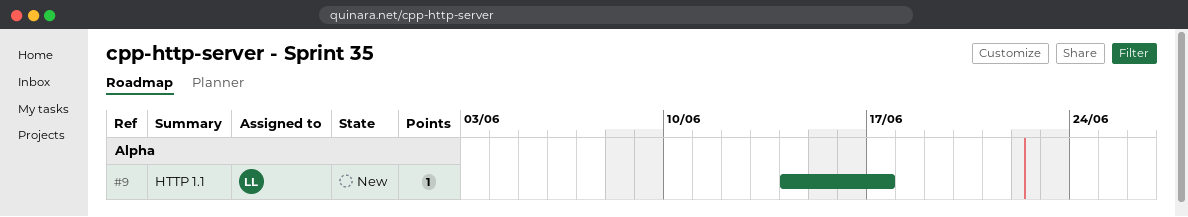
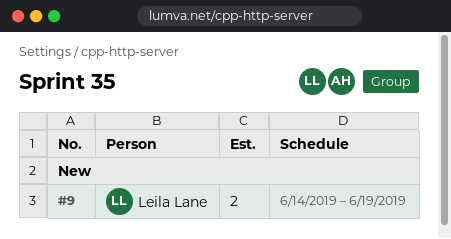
#9, estimate: 1 -> 2
#9, due: Jun 17 -> Jun 19

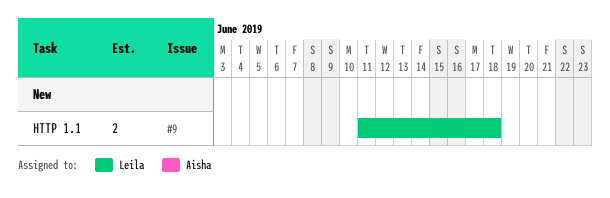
#9, start: Jun 14 -> Jun 11
#9, due: Jun 19 -> Jun 18

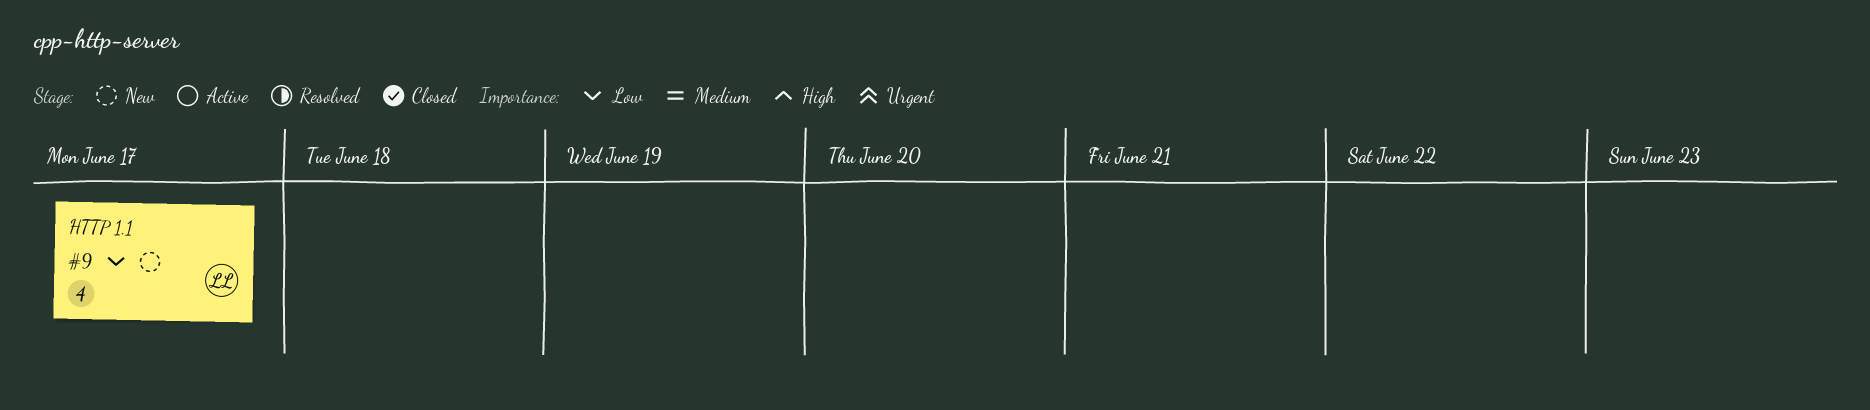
#9, estimate: 2 -> 4
#9, due: Jun 18 -> Jun 17

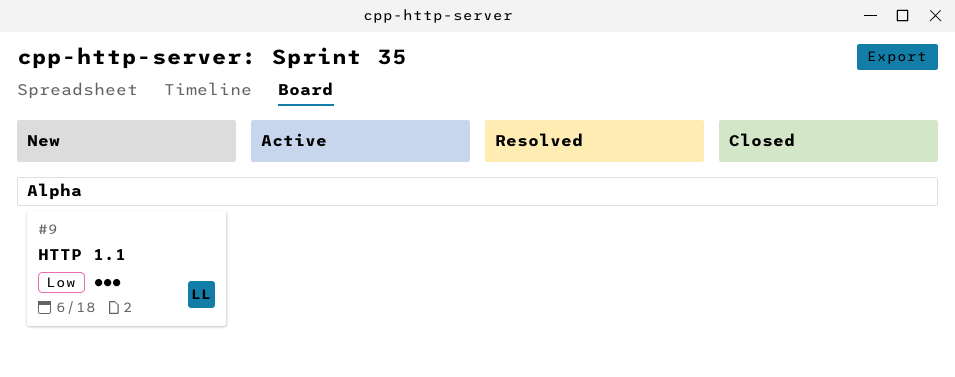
#9, estimate: 4 -> 3
#9, due: Jun 17 -> Jun 18

